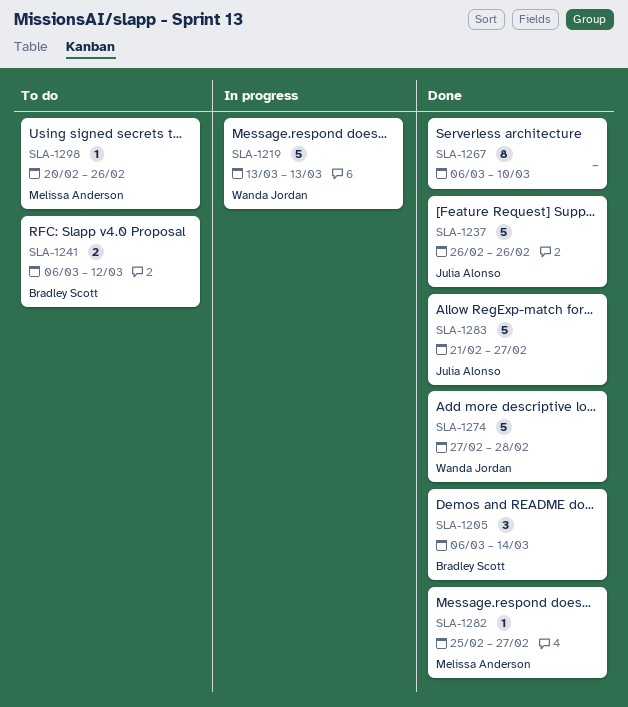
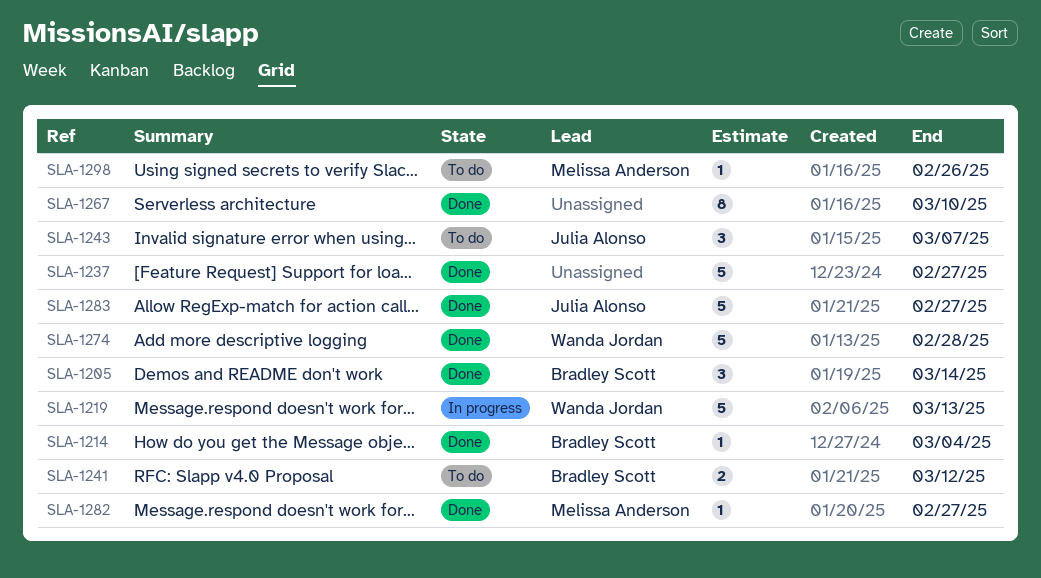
SLA-1214: none -> present
SLA-1237, owner: Julia Alonso -> none
SLA-1237, due: Feb 26 -> Feb 27
SLA-1243: none -> present

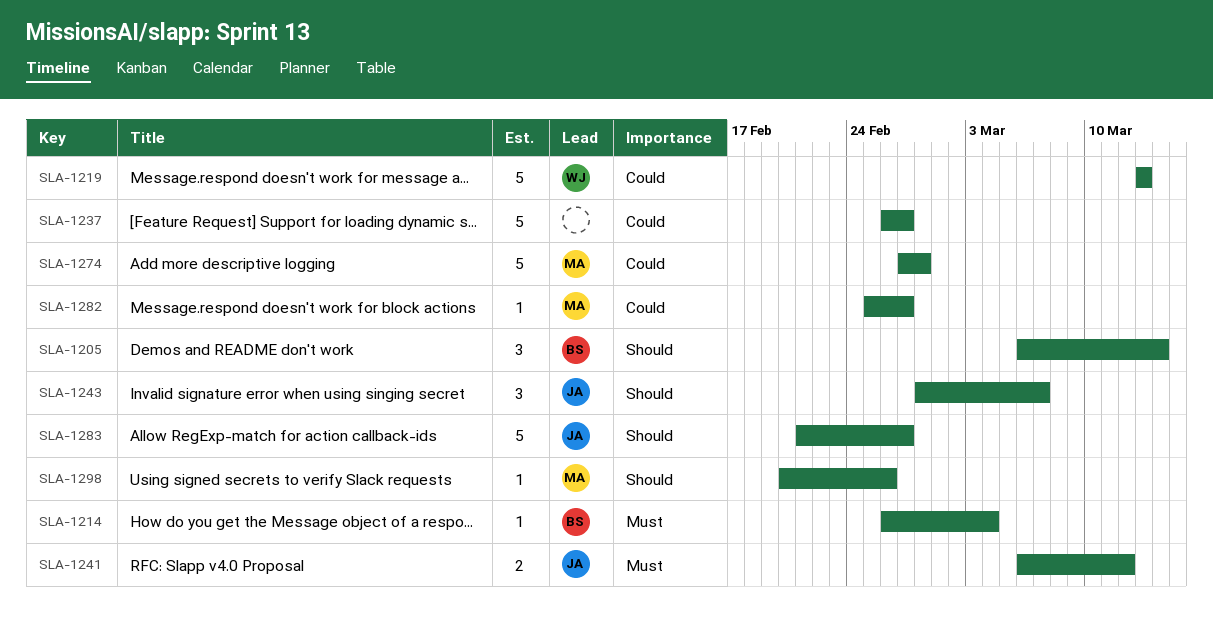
SLA-1241, owner: Bradley Scott -> Julia Alonso
SLA-1267: present -> none
SLA-1274, owner: Wanda Jordan -> Melissa Anderson

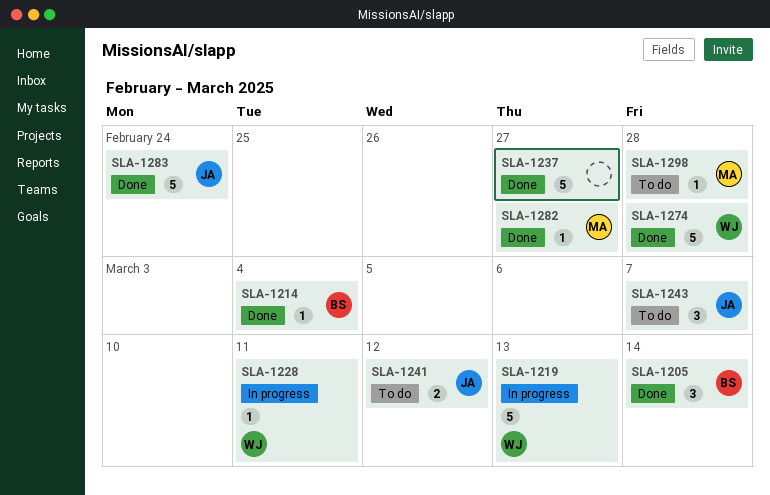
SLA-1228: none -> present
SLA-1274, owner: MA -> WJ
SLA-1283, due: Feb 27 -> Feb 24
SLA-1298, due: Feb 26 -> Feb 28

